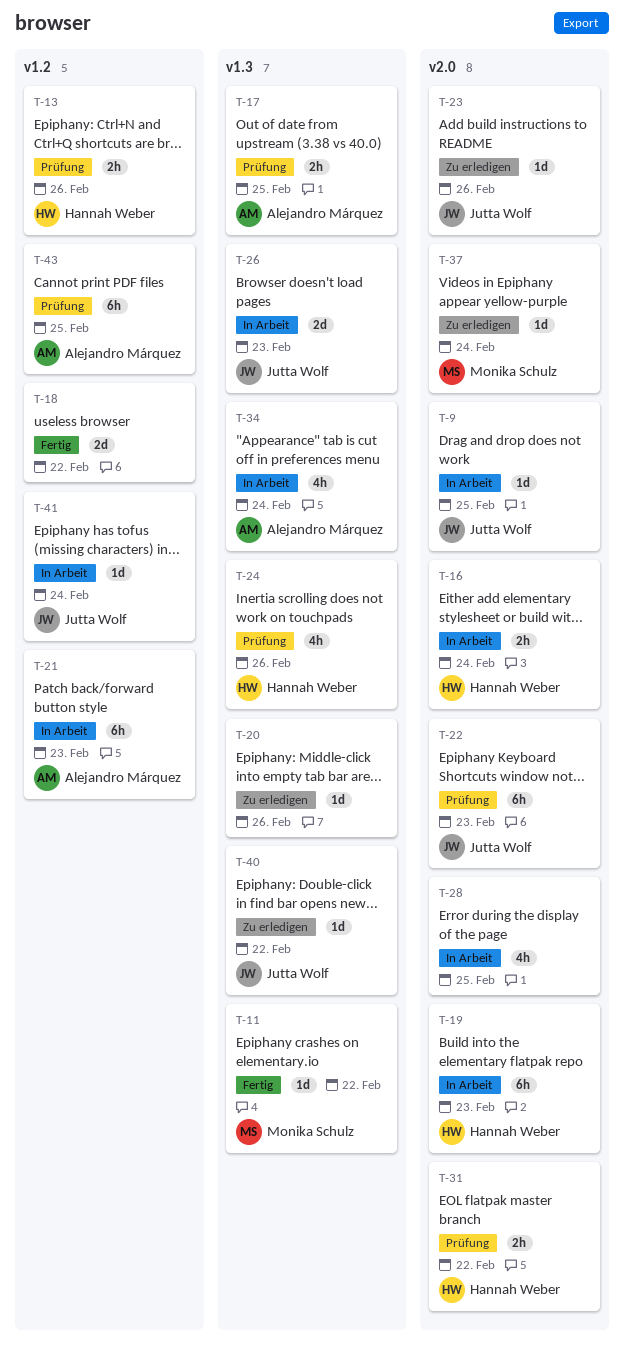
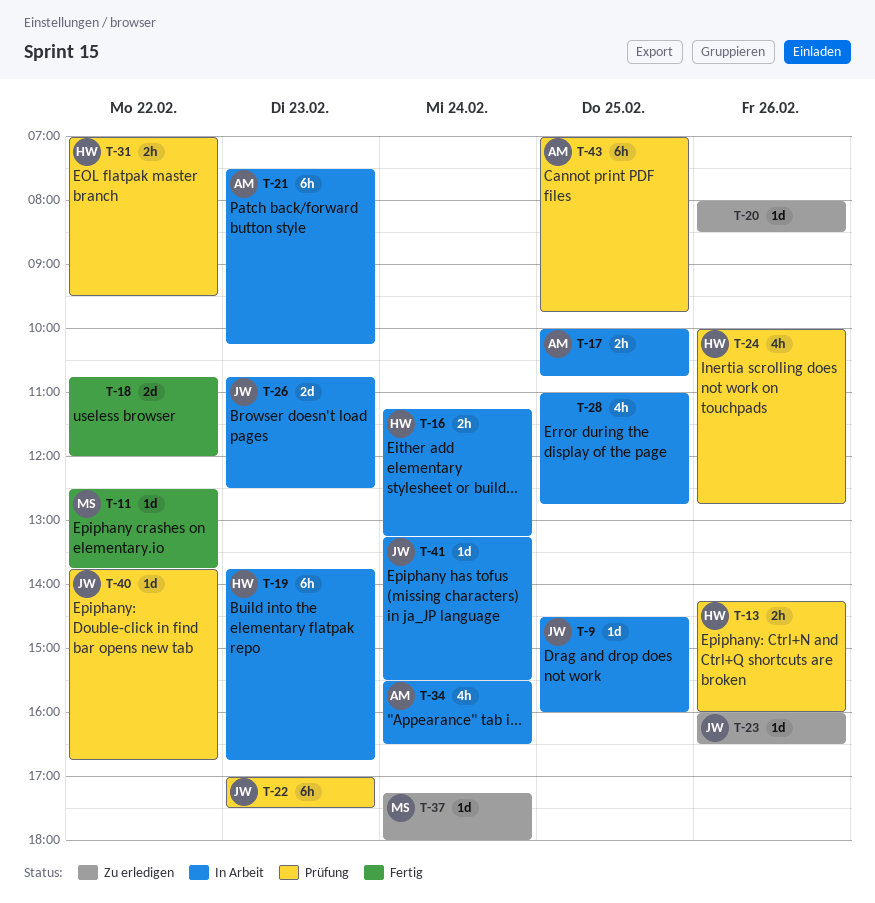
T-17, status: Prüfung -> In Arbeit
T-40, status: Zu erledigen -> Prüfung

